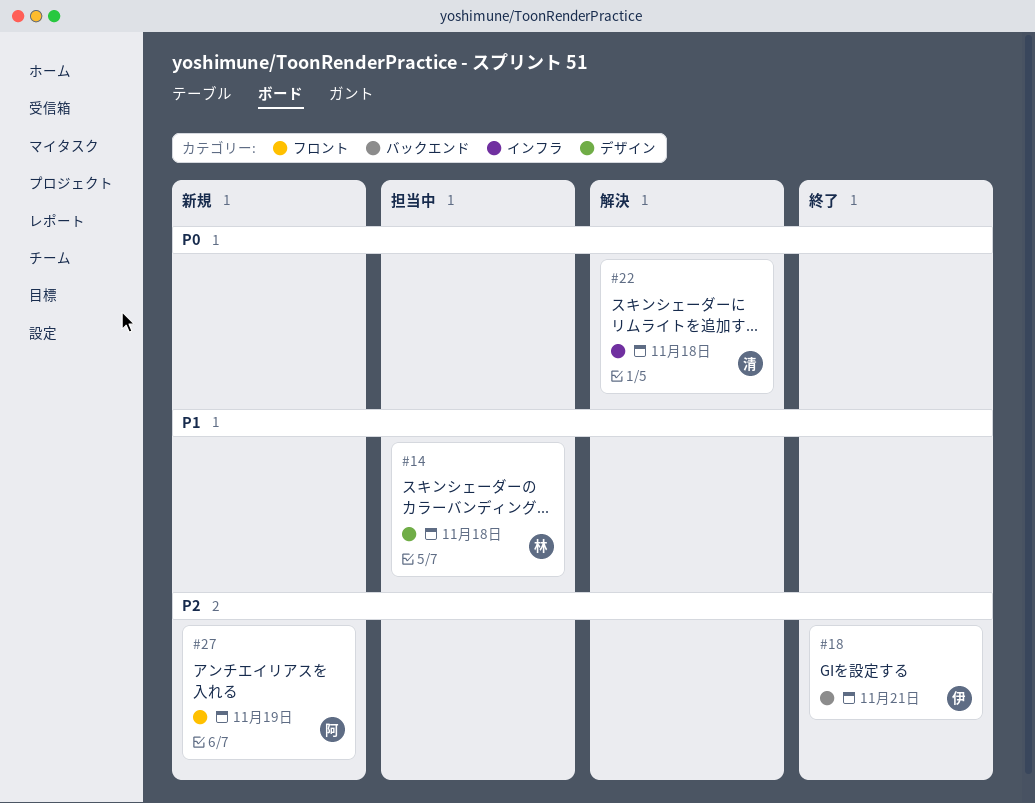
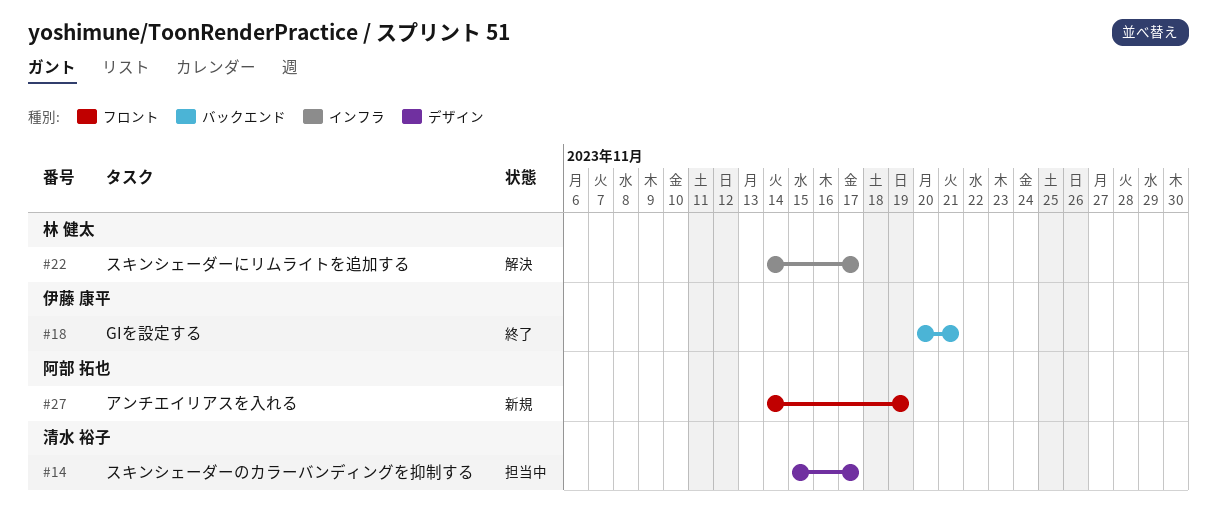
#14, owner: 林 健太 -> 清水 裕子
#14, due: Nov 18 -> Nov 17
#22, owner: 清水 裕子 -> 林 健太
#22, due: Nov 18 -> Nov 17

